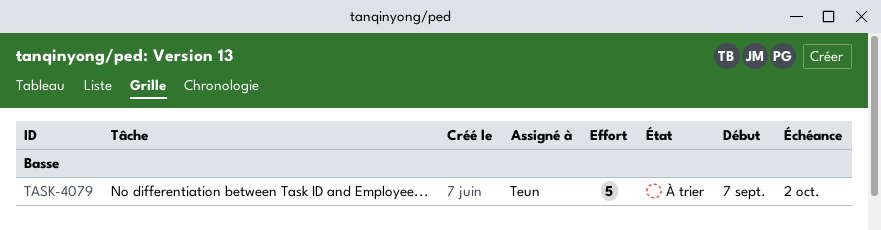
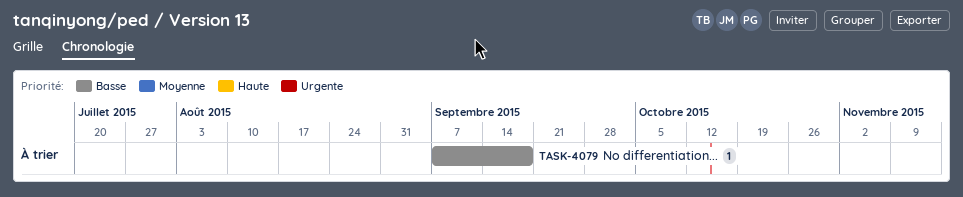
TASK-4079, estimate: 5 -> 1
TASK-4079, due: Oct 2 -> Sep 18

